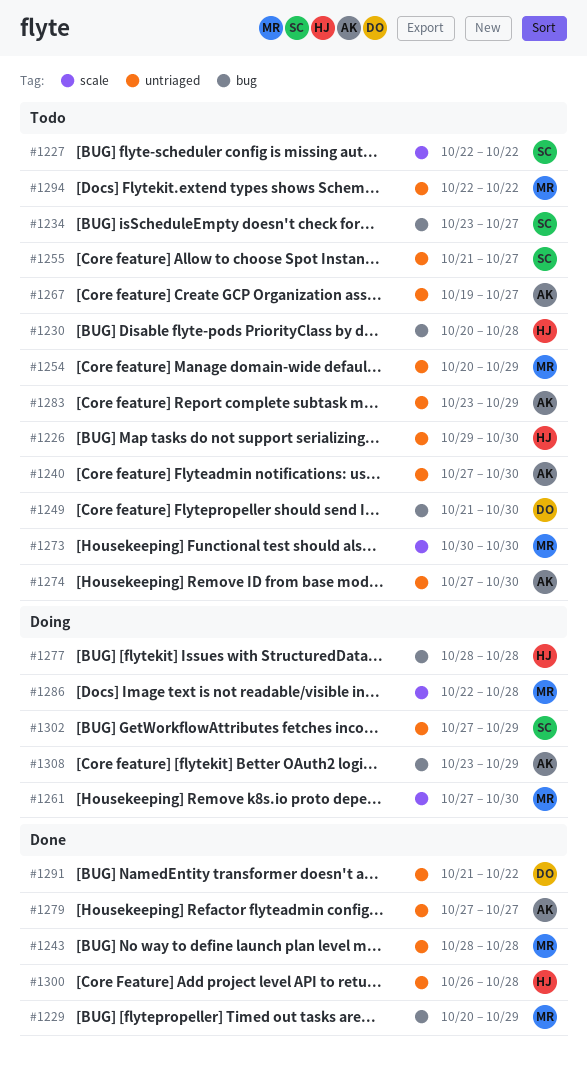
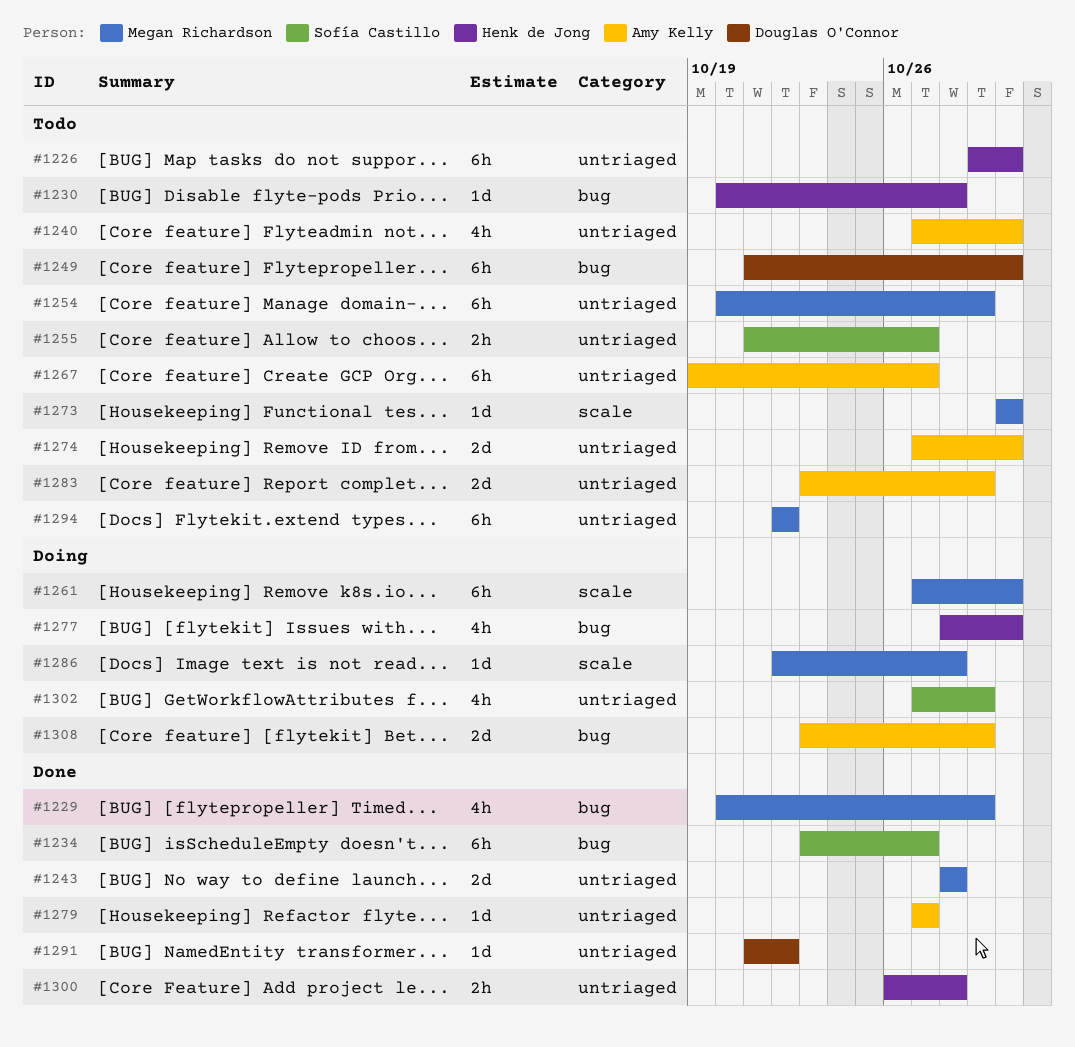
#1227: present -> none
#1234, status: Todo -> Done
#1277, due: Oct 28 -> Oct 30

